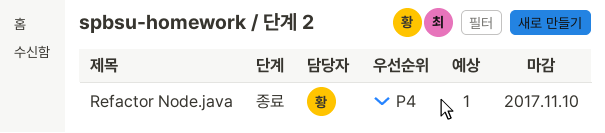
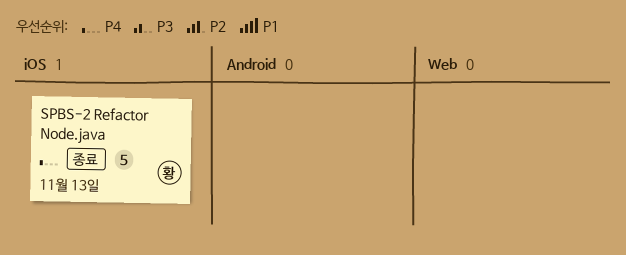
Refactor Node.java, estimate: 1 -> 5
Refactor Node.java, due: Nov 10 -> Nov 13

